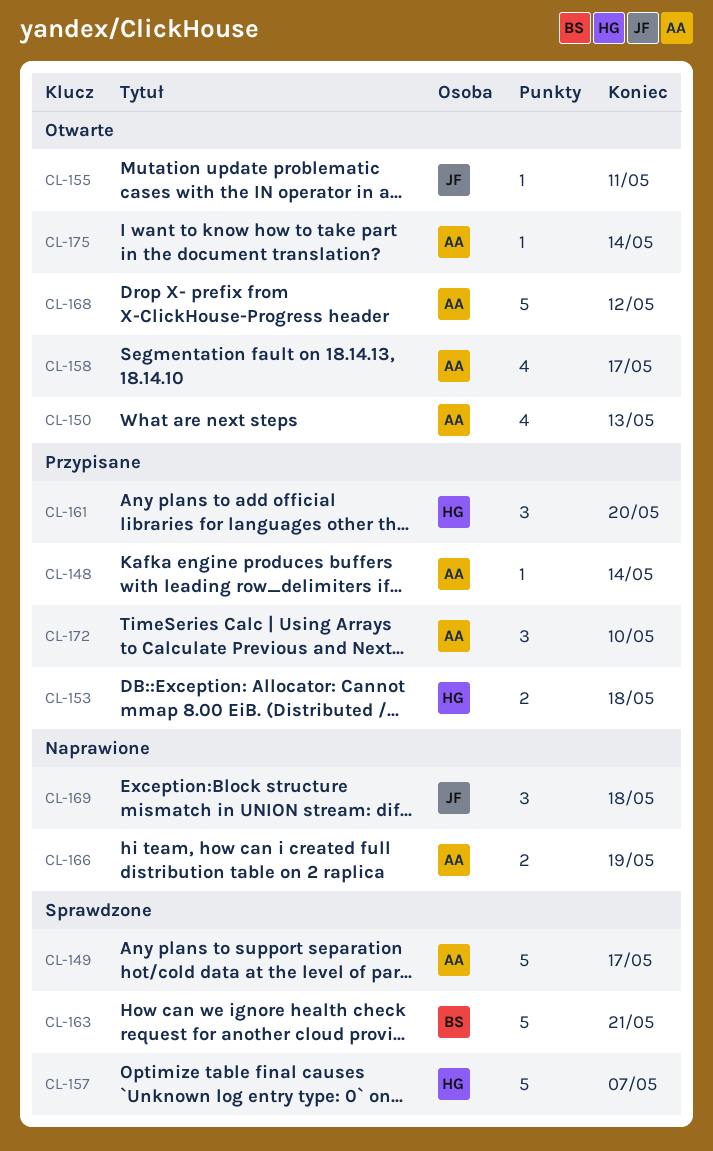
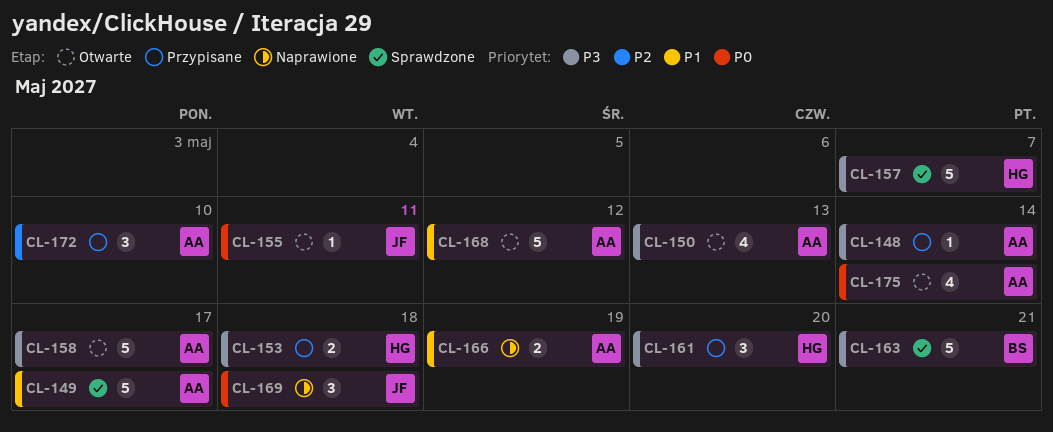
CL-158, estimate: 4 -> 5
CL-175, estimate: 1 -> 4

